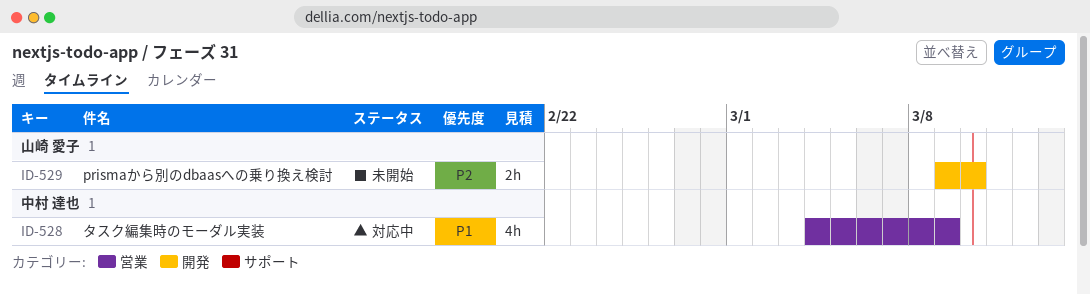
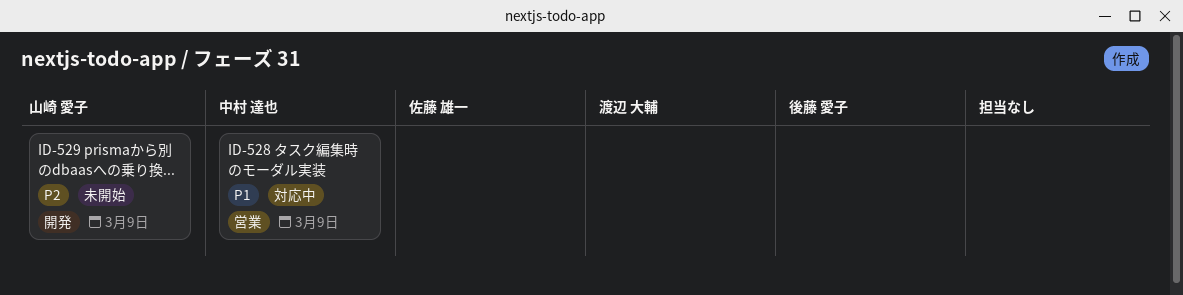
ID-529, due: Mar 10 -> Mar 9

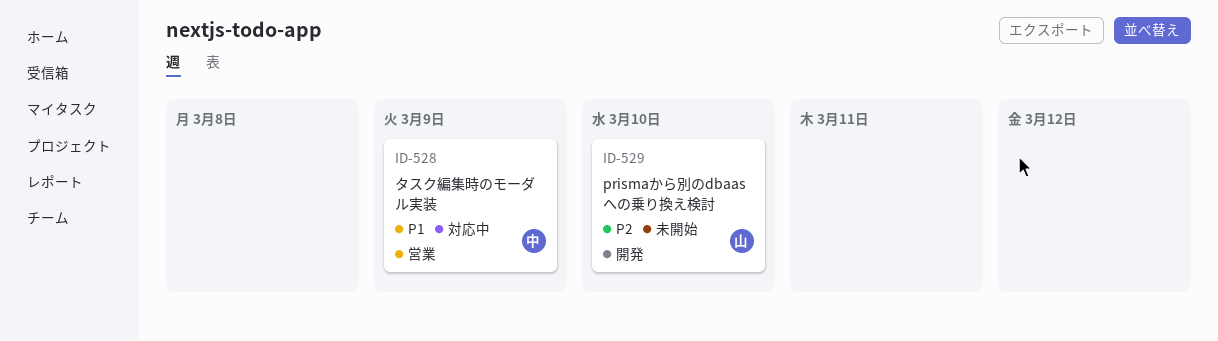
ID-529, due: Mar 9 -> Mar 10

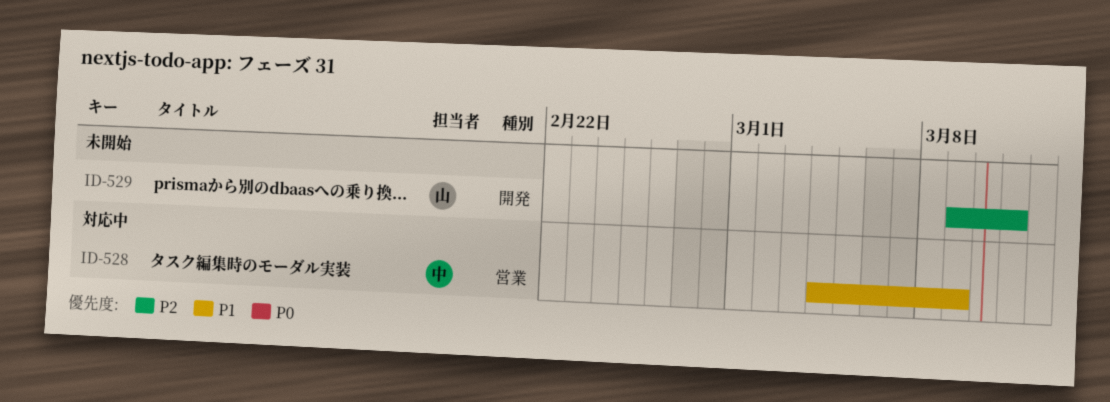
ID-529, due: Mar 10 -> Mar 11

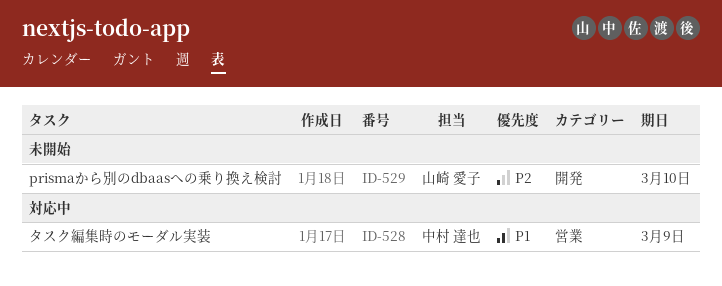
ID-529, due: Mar 11 -> Mar 10

